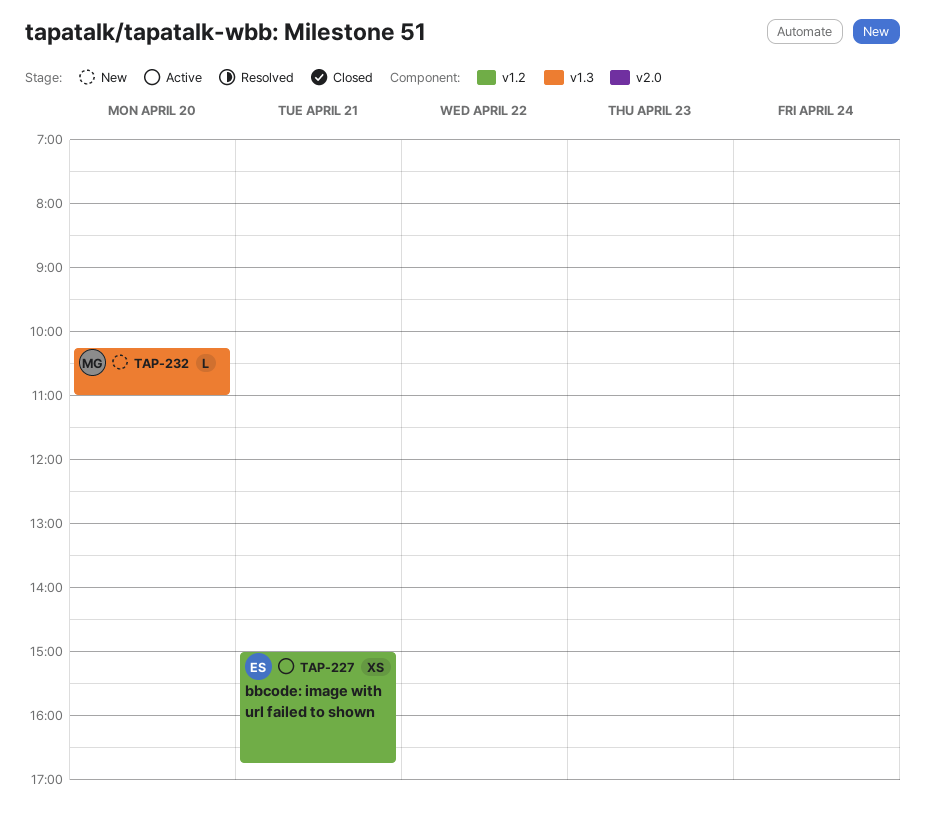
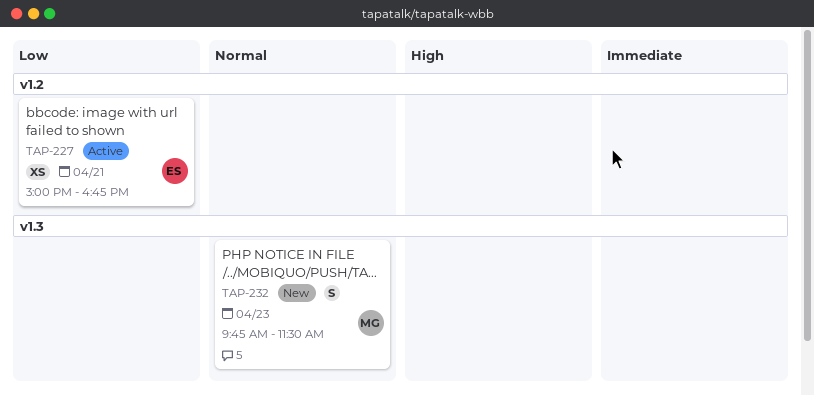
TAP-232, estimate: L -> S
TAP-232, day: Apr 20 -> Apr 23
TAP-232, begins: 10:15 -> 09:45
TAP-232, ends: 11:00 -> 11:30

